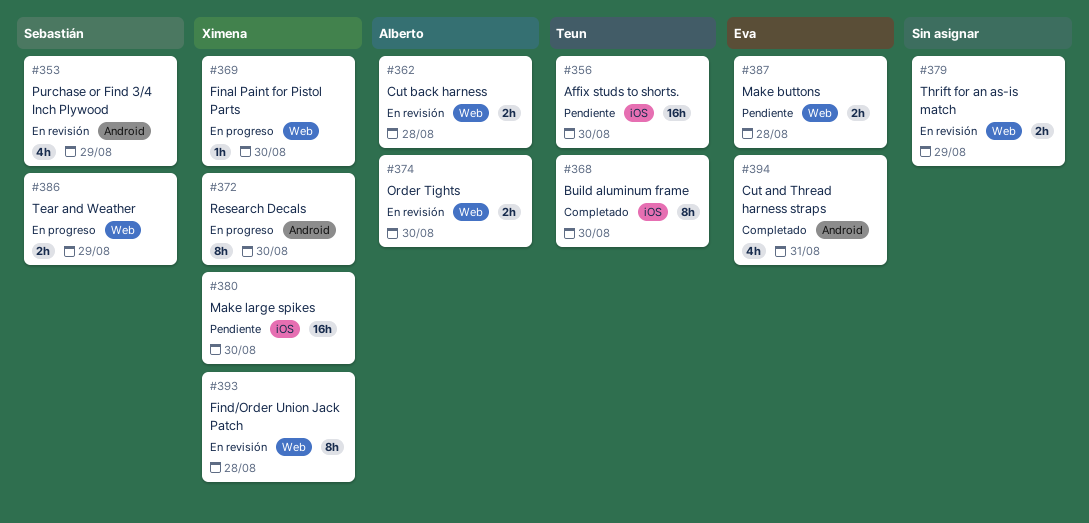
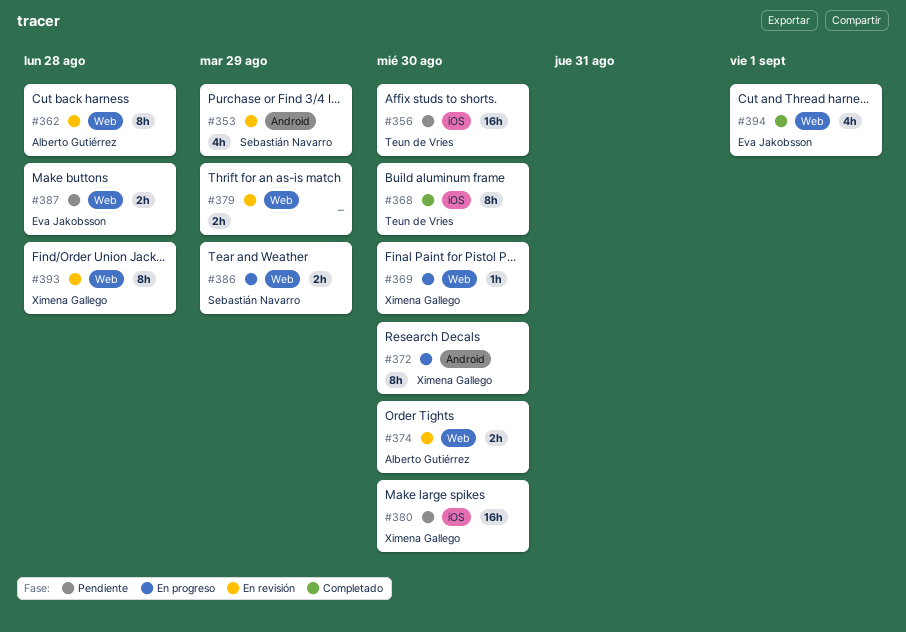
#362, estimate: 2h -> 8h
#394, label: Android -> Web
#394, due: Aug 31 -> Sep 1

